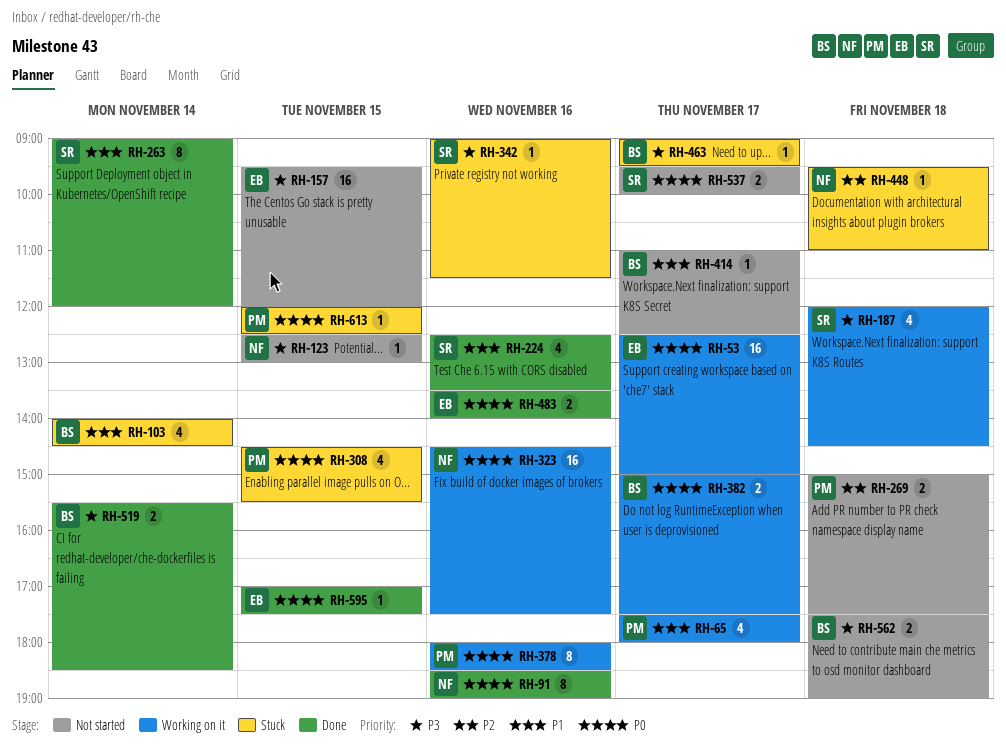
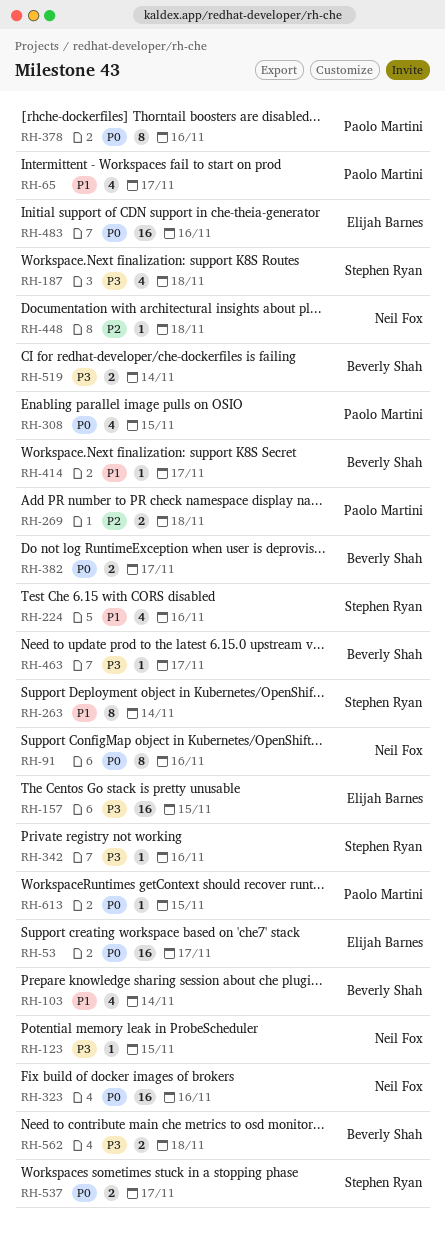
RH-483, estimate: 2 -> 16
RH-595: present -> none

